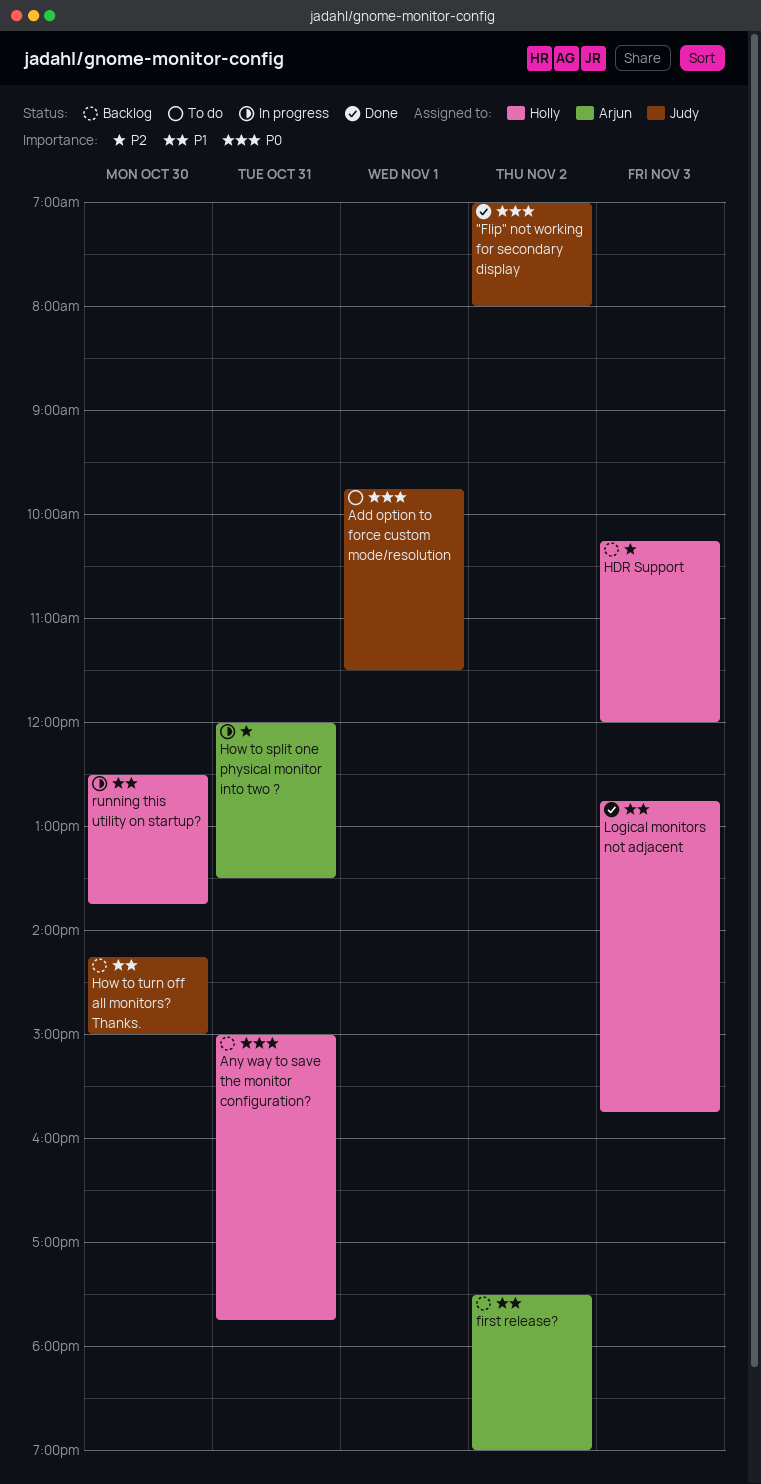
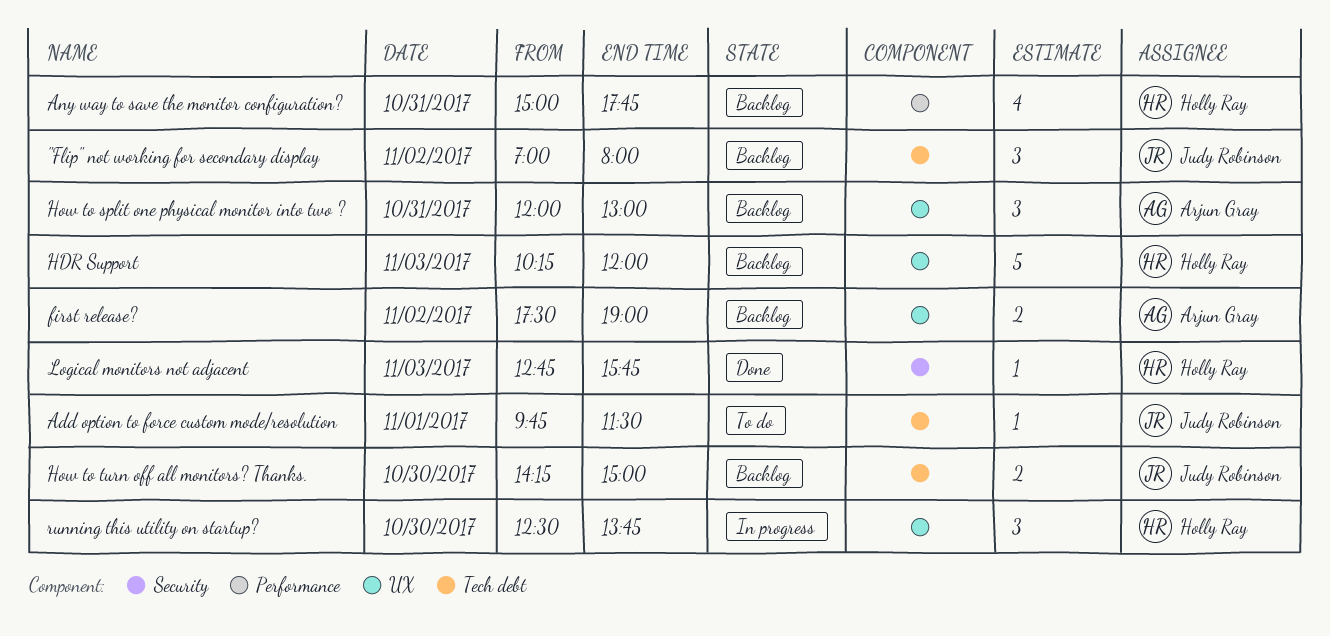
"Flip" not working for secondary display, status: Done -> Backlog
How to split one physical monitor into two ?, status: In progress -> Backlog
How to split one physical monitor into two ?, ends: 13:30 -> 13:00

